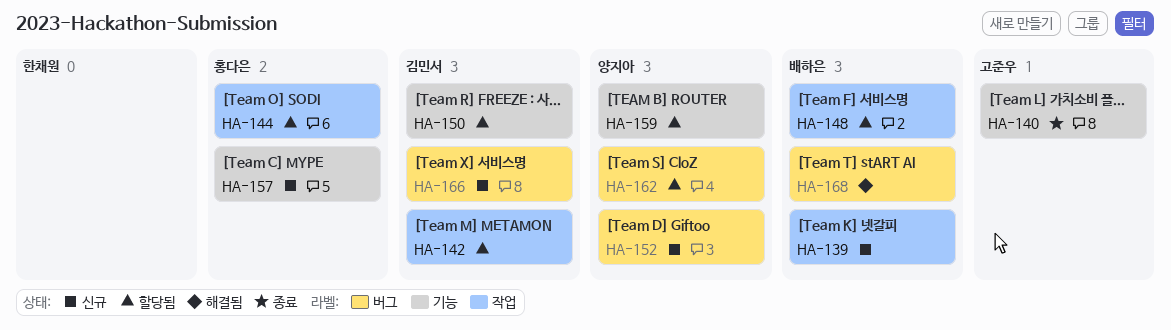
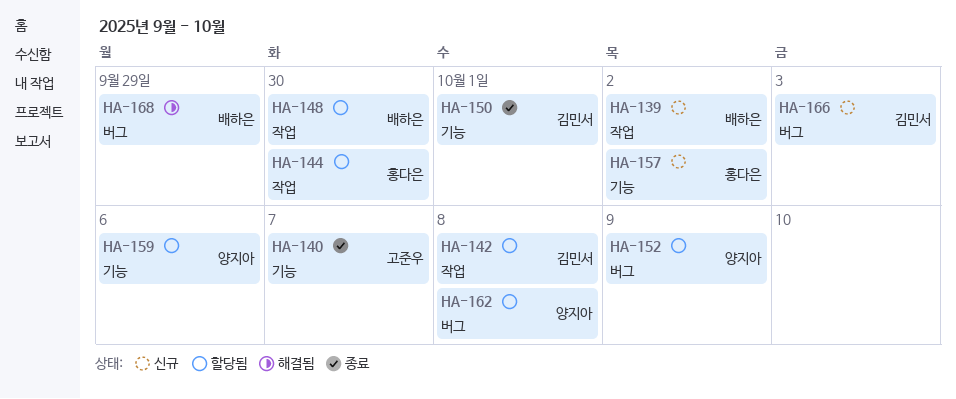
HA-150, status: 할당됨 -> 종료
HA-152, status: 신규 -> 할당됨

